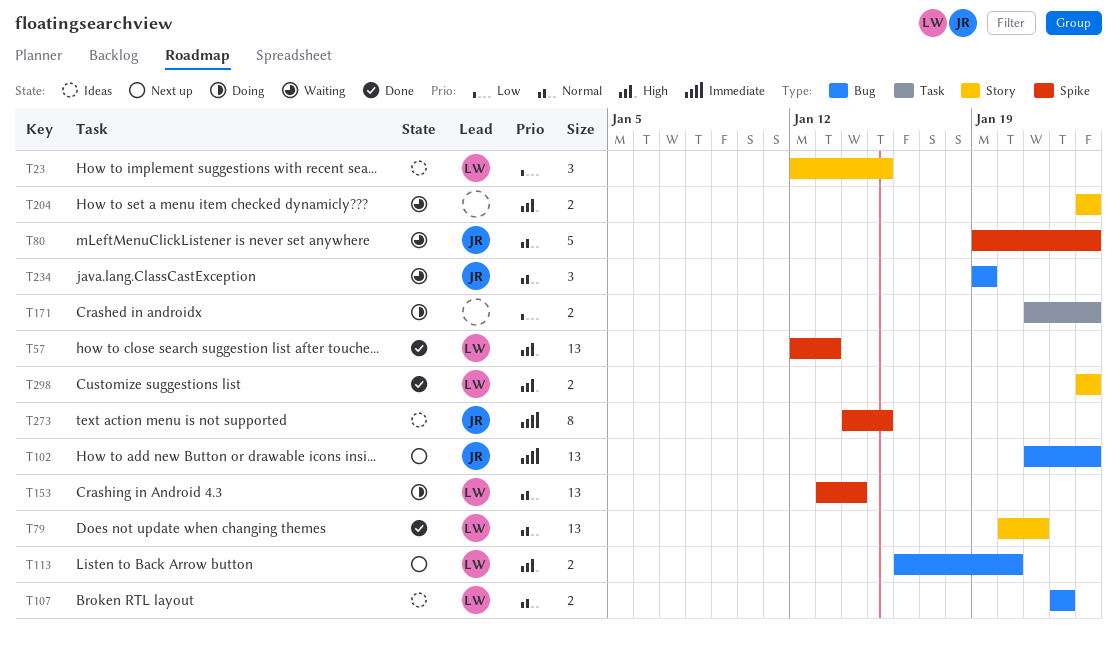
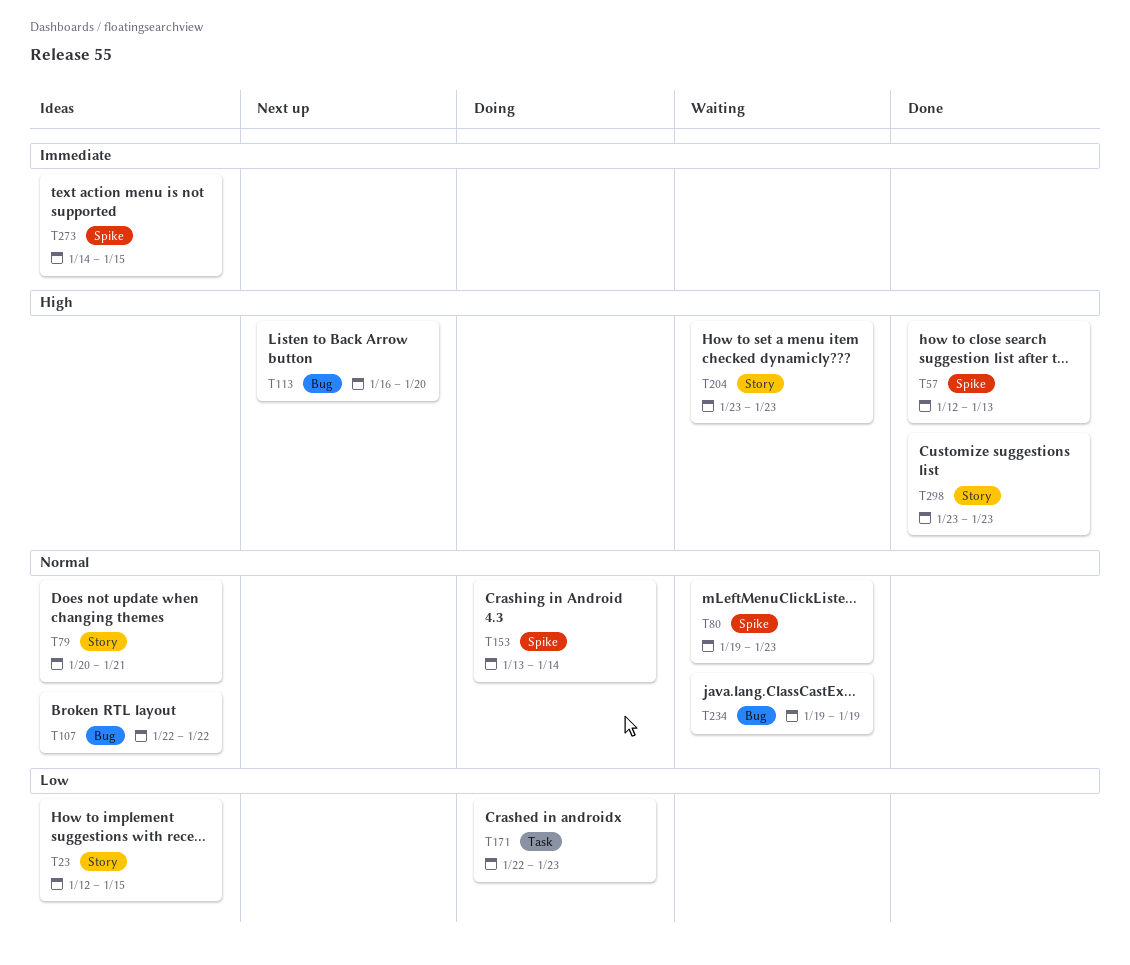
T79, status: Done -> Ideas
T102: present -> none
T171, start: Jan 21 -> Jan 22

